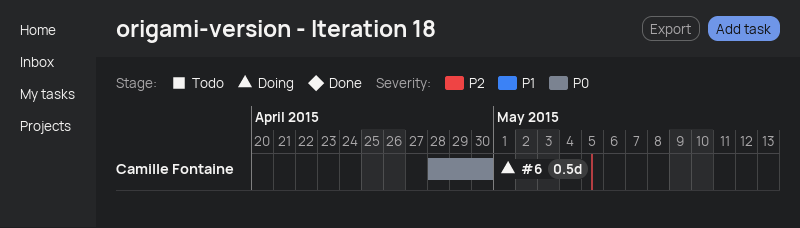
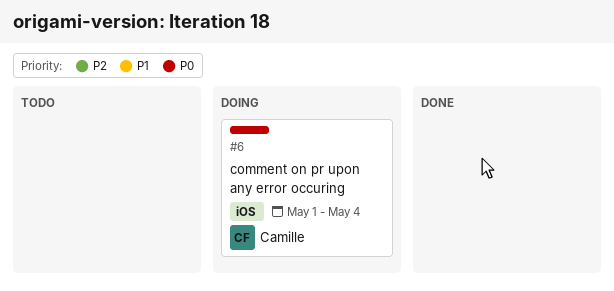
#6, start: Apr 28 -> May 1
#6, due: Apr 30 -> May 4

